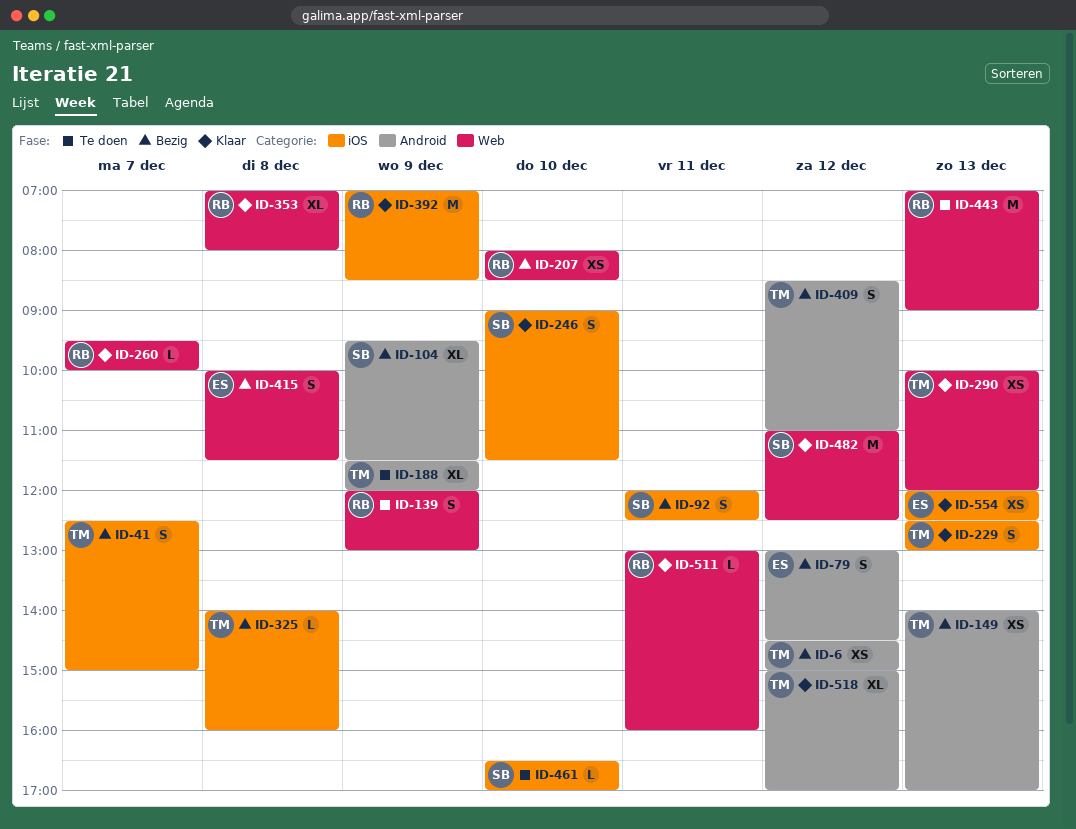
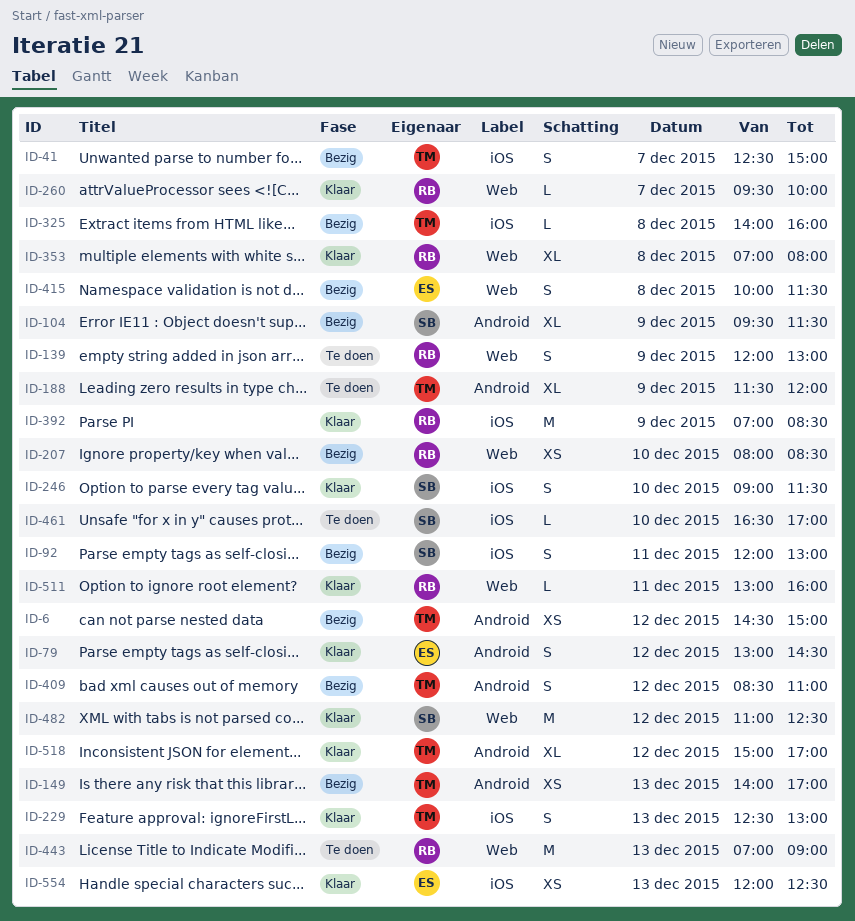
ID-79, status: Bezig -> Klaar
ID-92, ends: 12:30 -> 13:00
ID-290: present -> none

